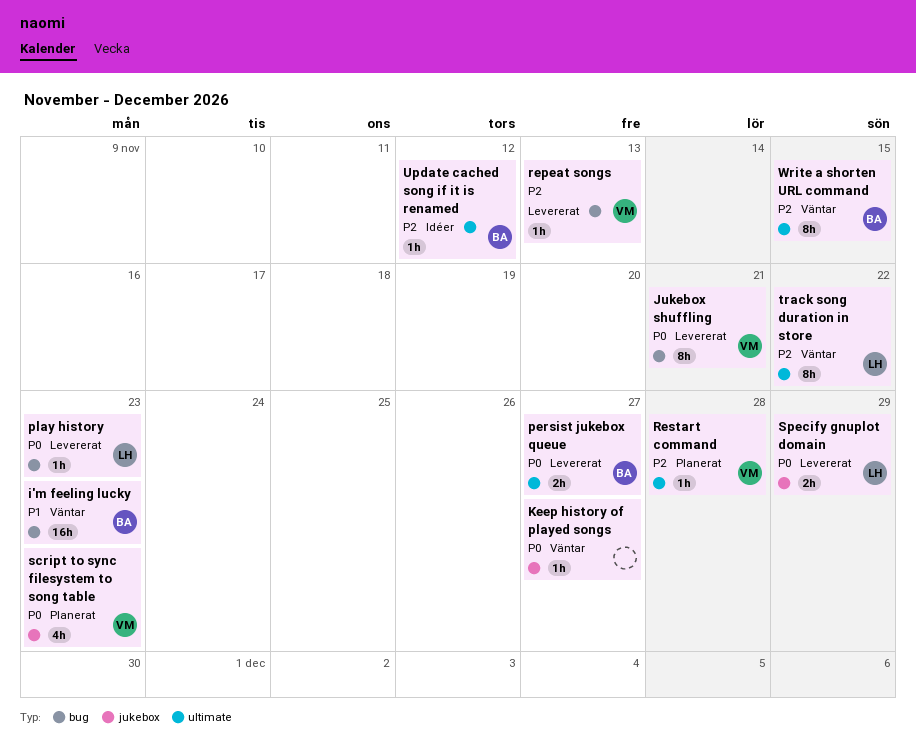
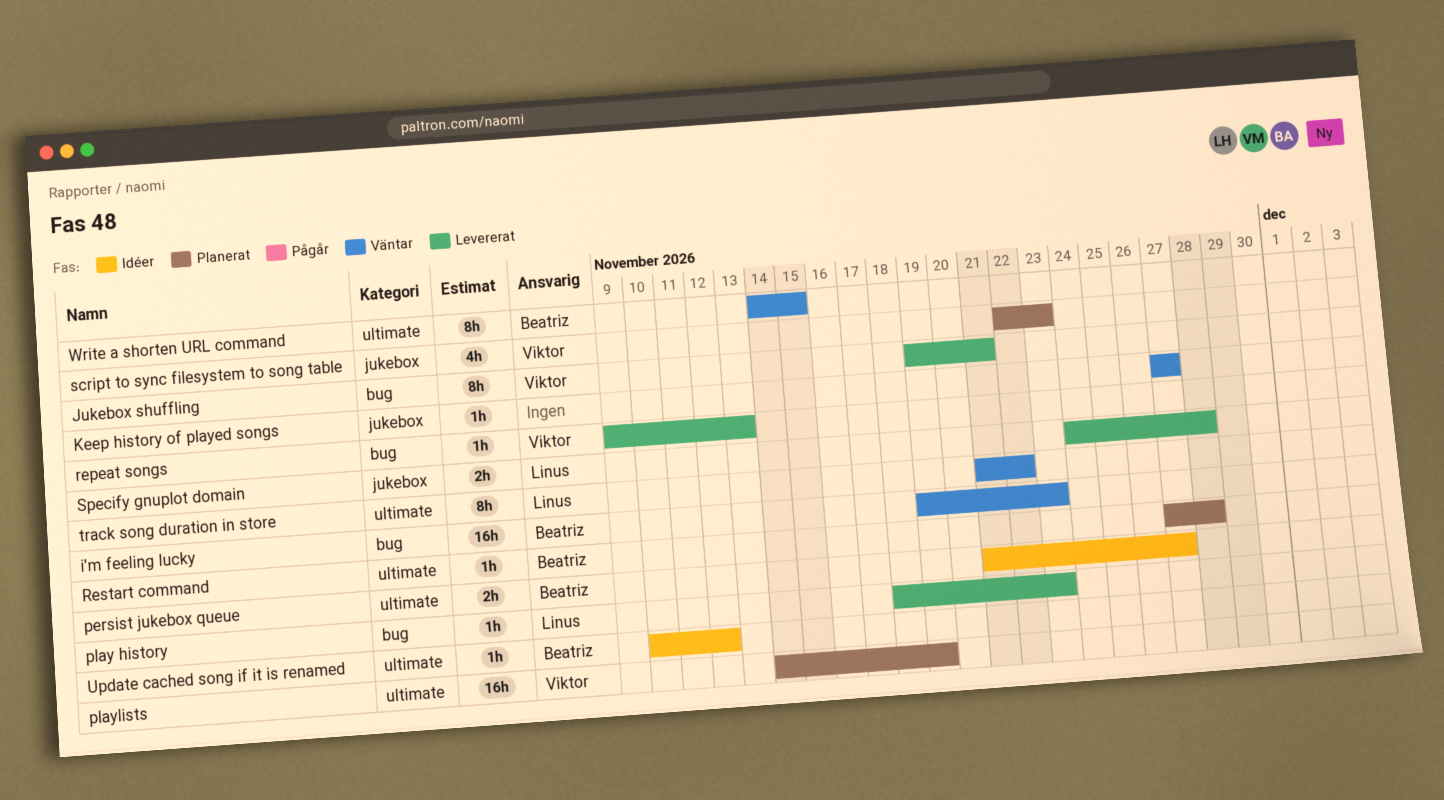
persist jukebox queue, status: Levererat -> Idéer
playlists: none -> present
Restart command, owner: Viktor -> Beatriz
Specify gnuplot domain, due: Nov 29 -> Nov 28

